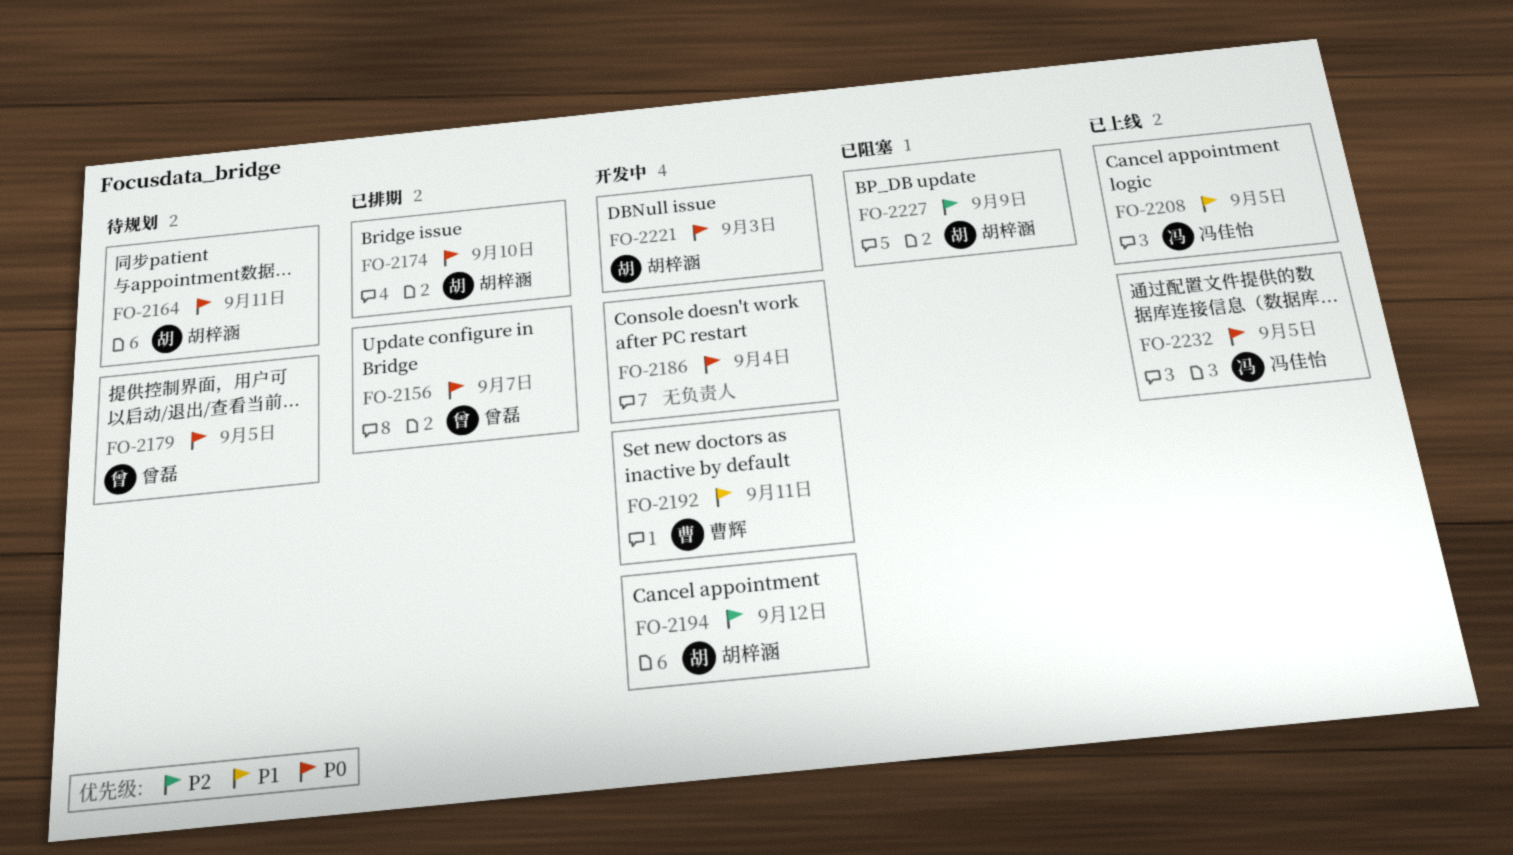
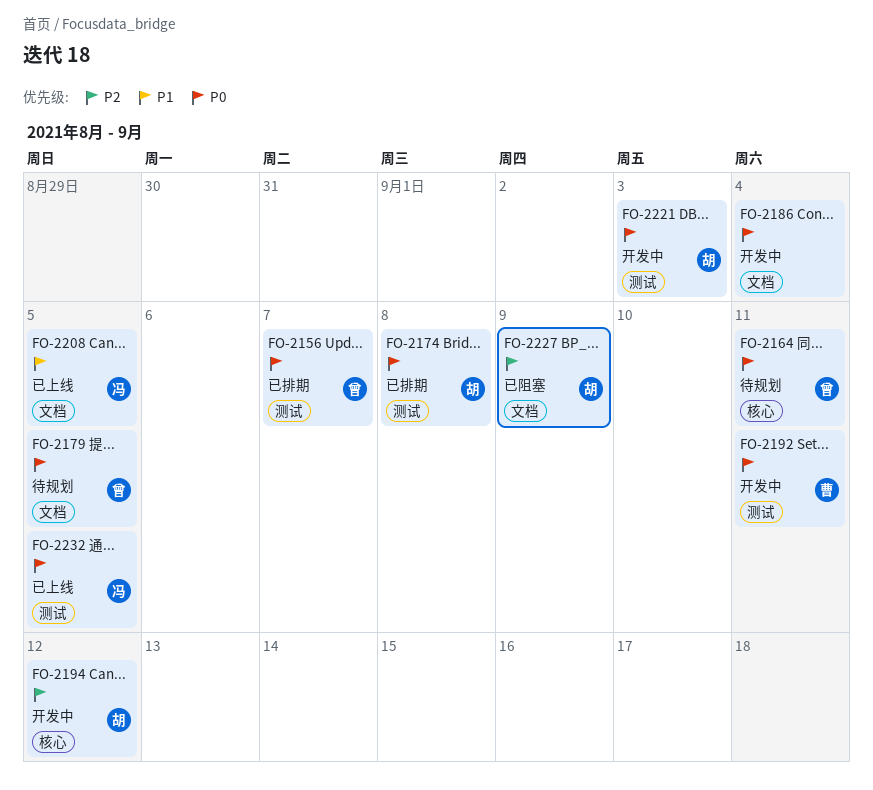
FO-2164, owner: 胡梓涵 -> 曾磊
FO-2174, due: Sep 10 -> Sep 8
FO-2192, priority: P1 -> P0

